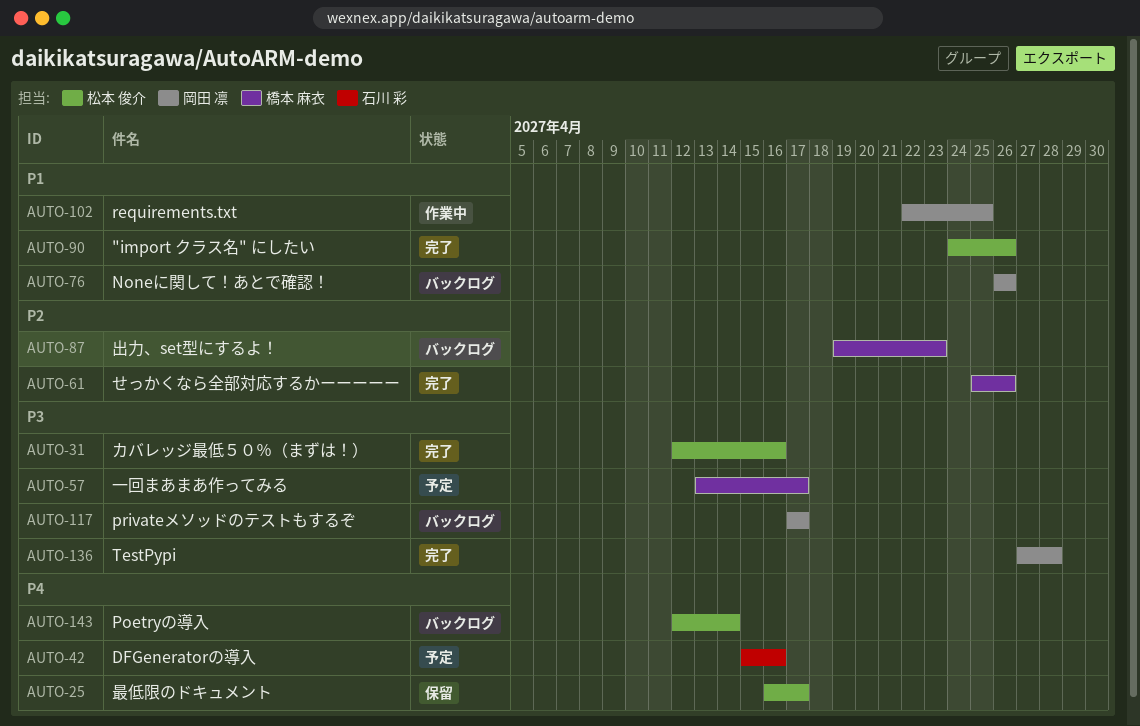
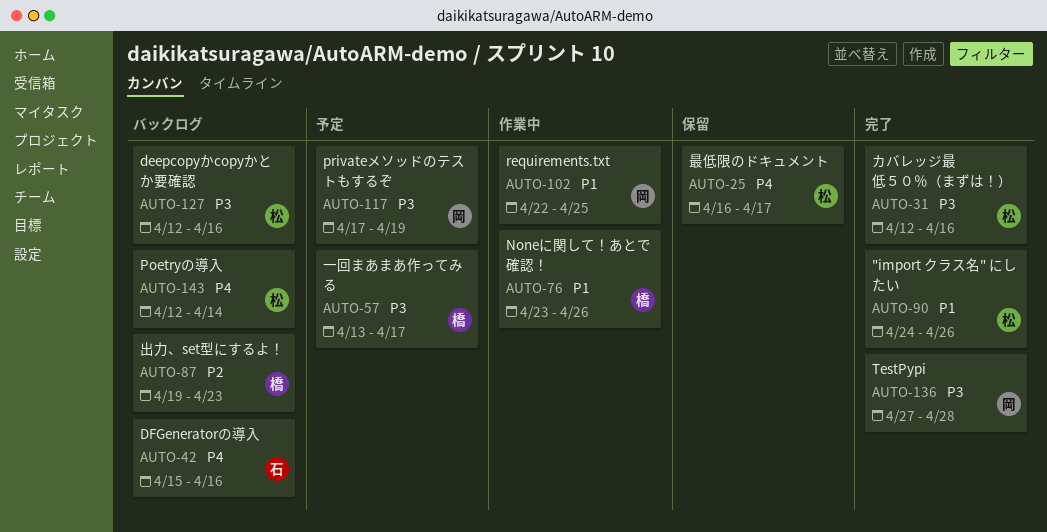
AUTO-42, status: 予定 -> バックログ
AUTO-61: present -> none
AUTO-76, status: バックログ -> 作業中
AUTO-76, owner: 岡田 凛 -> 橋本 麻衣
AUTO-76, start: Apr 26 -> Apr 23
AUTO-117, status: バックログ -> 予定
AUTO-117, due: Apr 17 -> Apr 19
AUTO-127: none -> present

